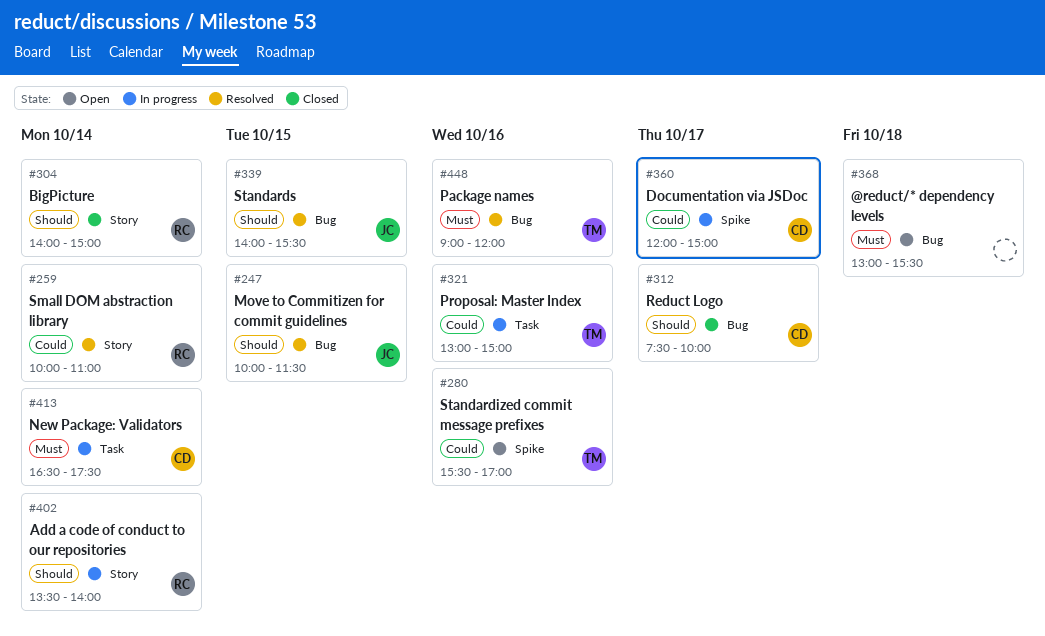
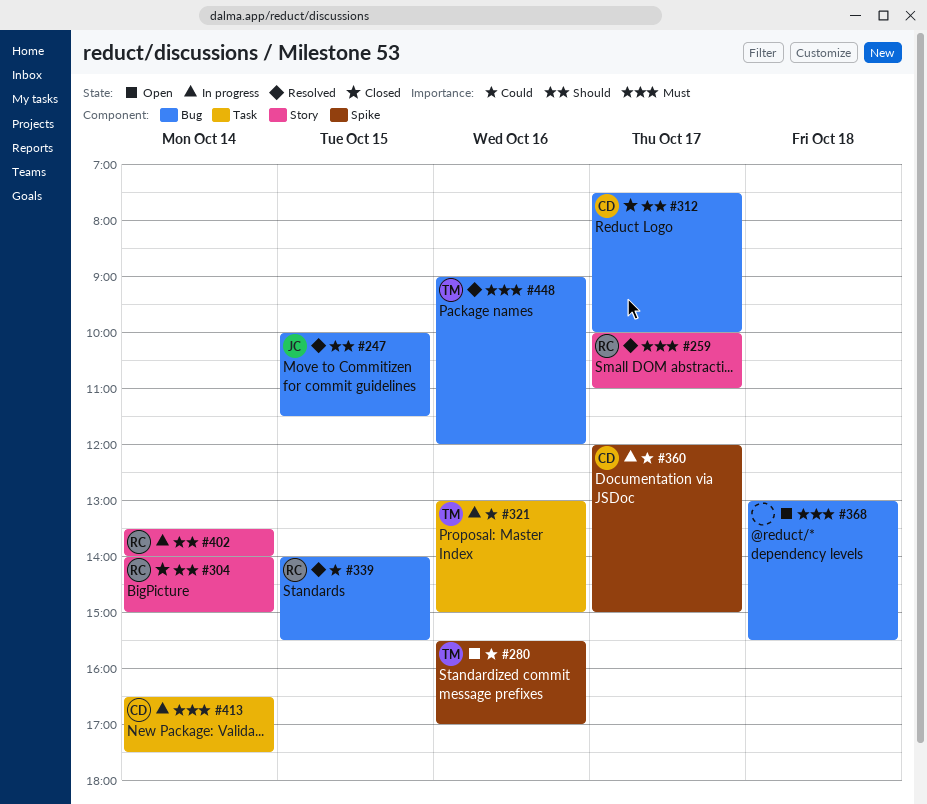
#259, priority: Could -> Must
#259, day: Oct 14 -> Oct 17
#339, owner: JC -> RC
#339, priority: Should -> Could

